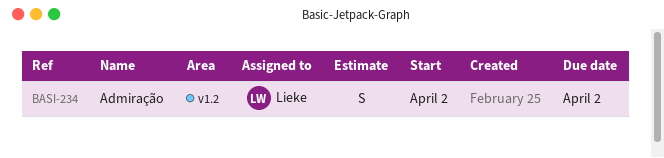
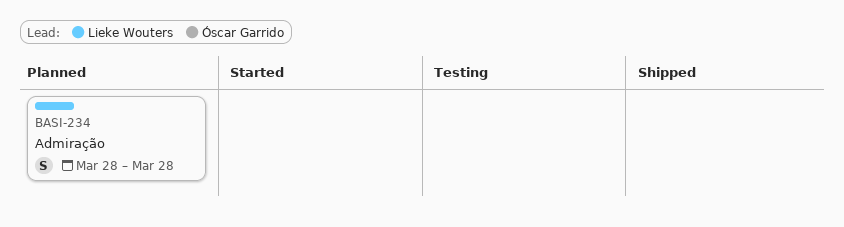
BASI-234, start: Apr 2 -> Mar 28
BASI-234, due: Apr 2 -> Mar 28

